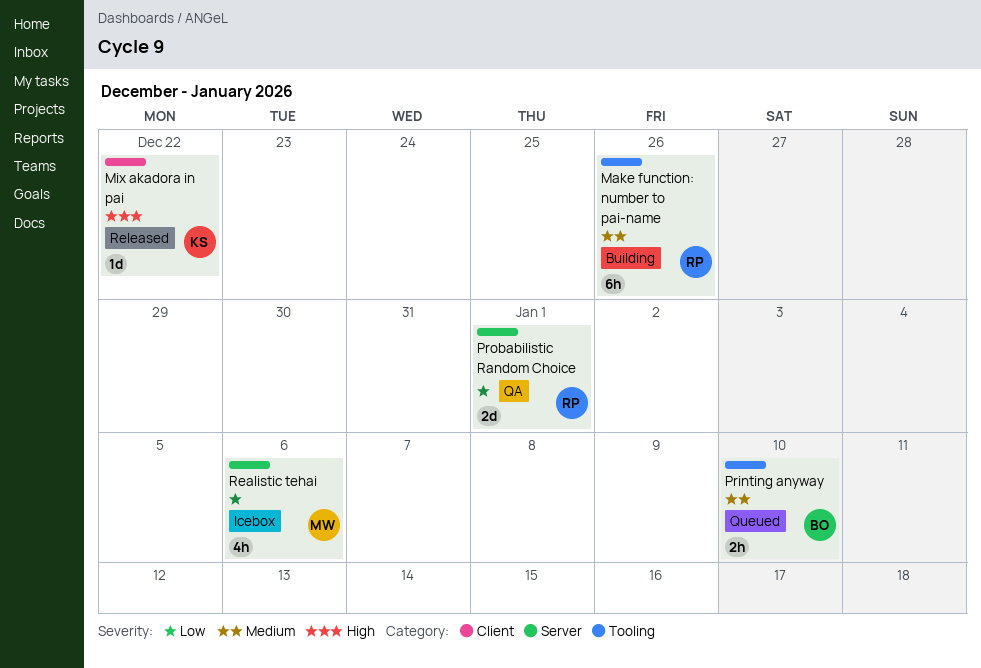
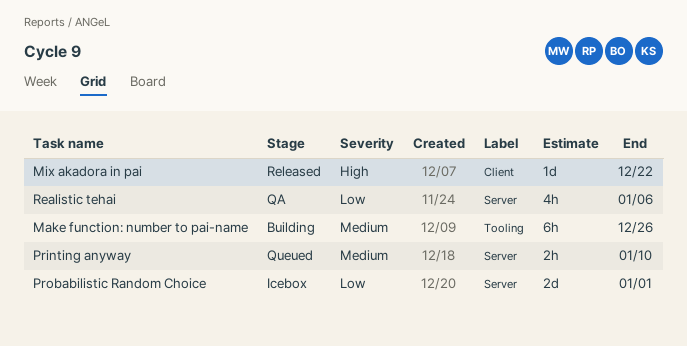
Printing anyway, label: Tooling -> Server
Probabilistic Random Choice, status: QA -> Icebox
Realistic tehai, status: Icebox -> QA

